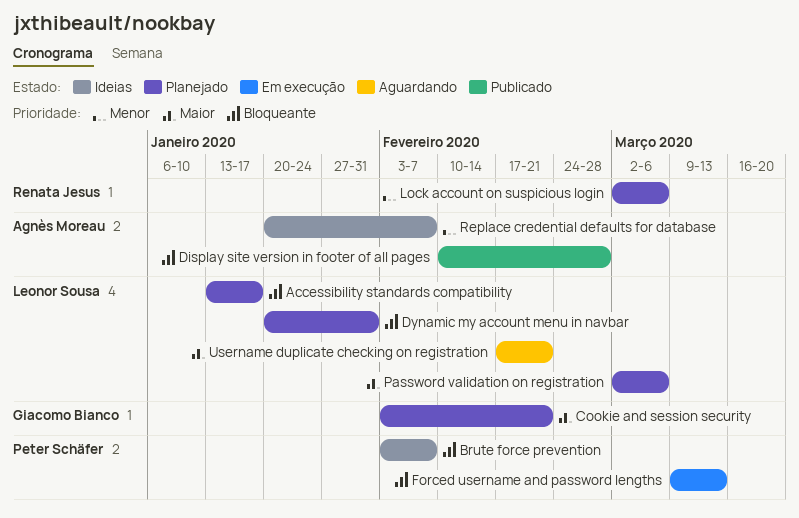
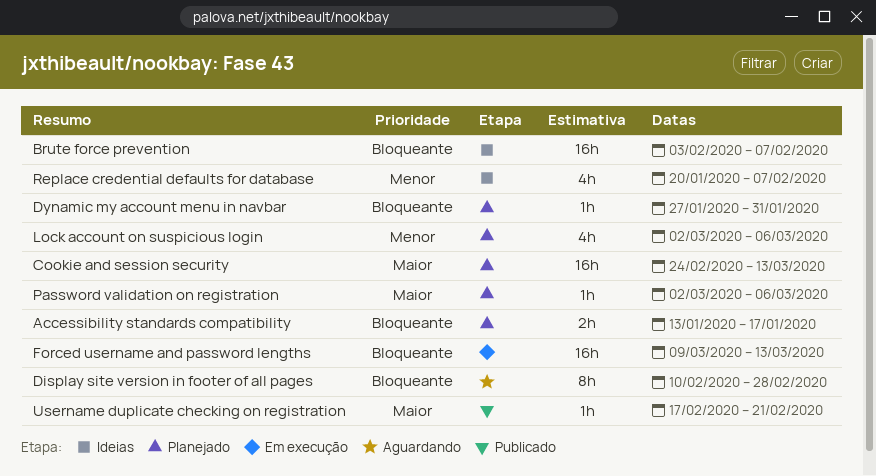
Cookie and session security, start: Feb 3 -> Feb 24
Cookie and session security, due: Feb 21 -> Mar 13
Display site version in footer of all pages, status: Publicado -> Aguardando
Dynamic my account menu in navbar, start: Jan 20 -> Jan 27
Username duplicate checking on registration, status: Aguardando -> Publicado

